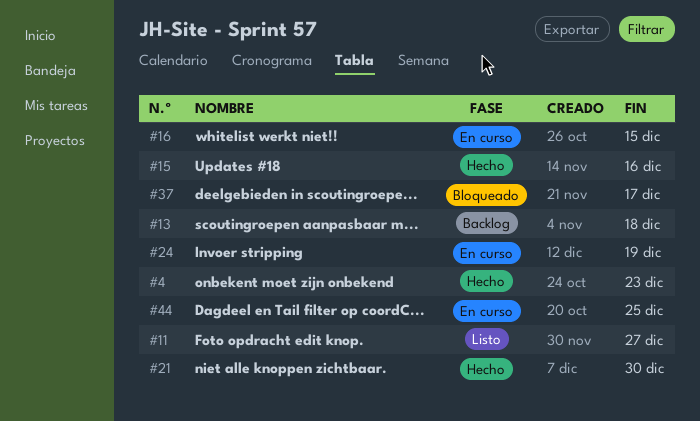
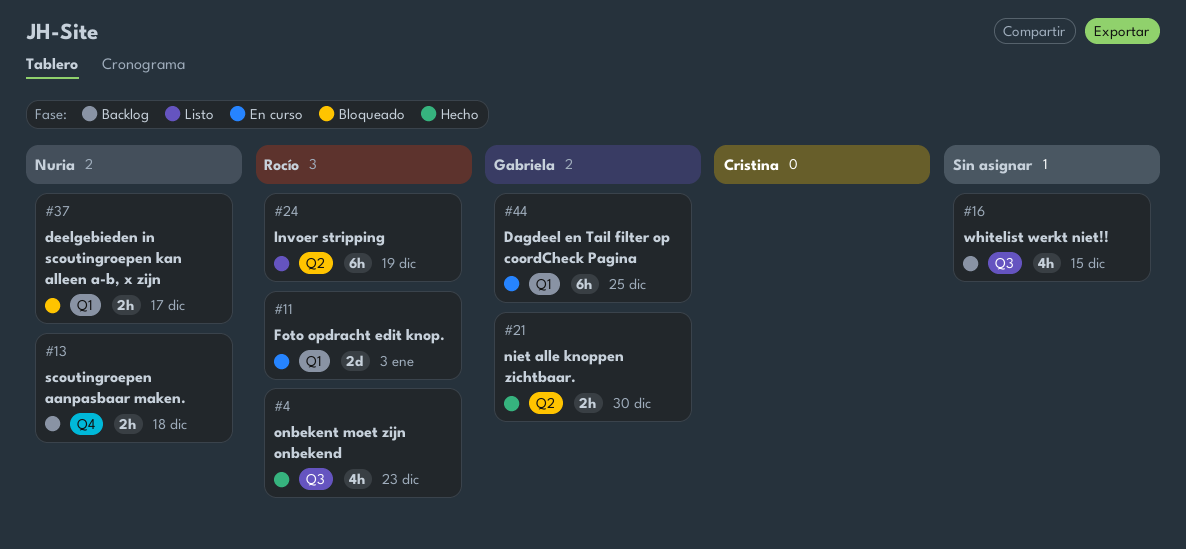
#11, status: Listo -> En curso
#11, due: Dec 27 -> Jan 3
#15: present -> none
#16, status: En curso -> Backlog
#24, status: En curso -> Listo

